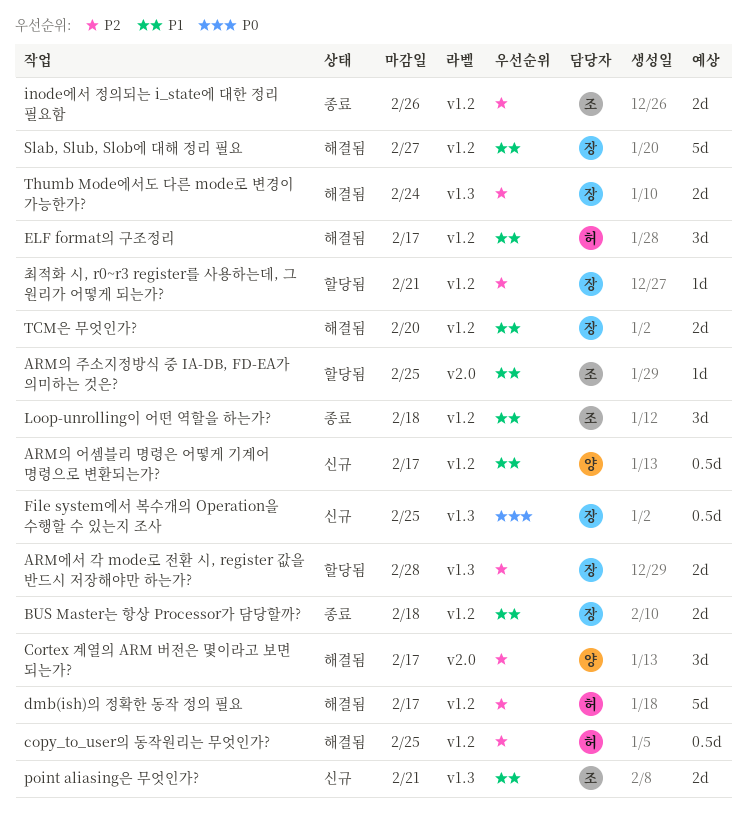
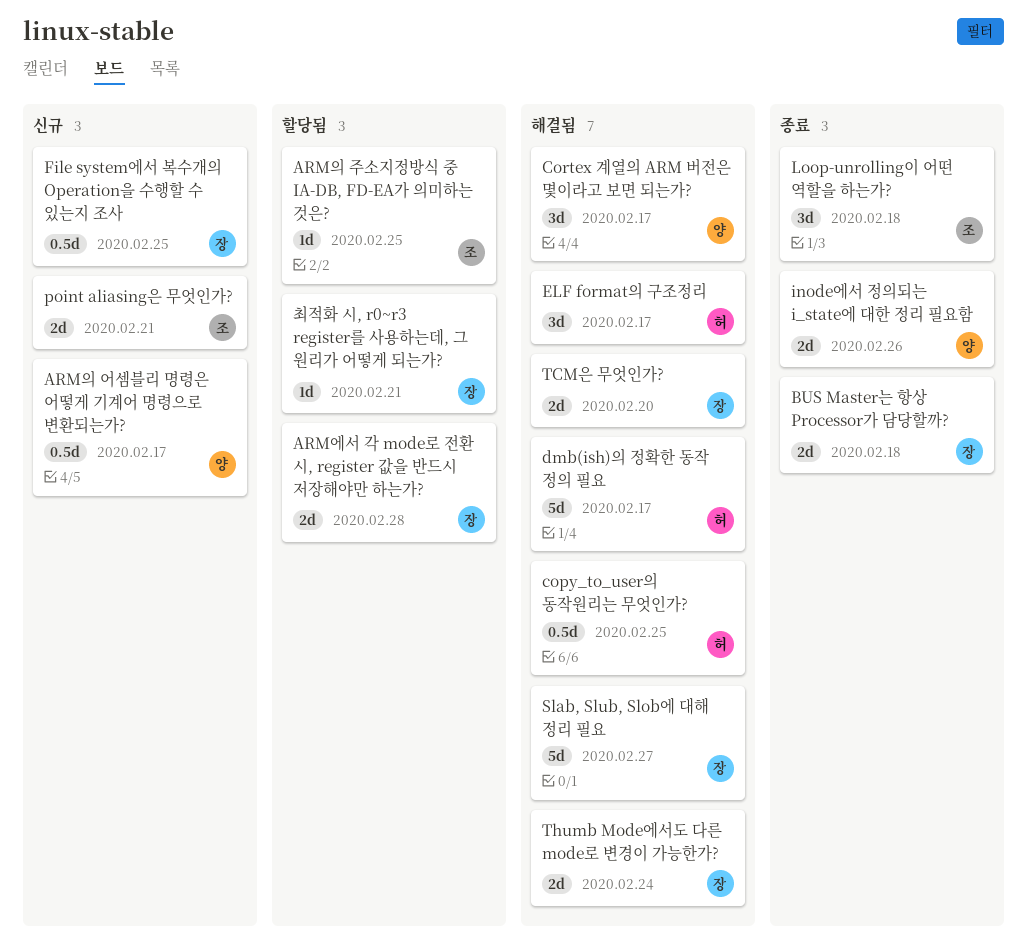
inode에서 정의되는 i_state에 대한 정리 필요함, owner: 조 -> 양

